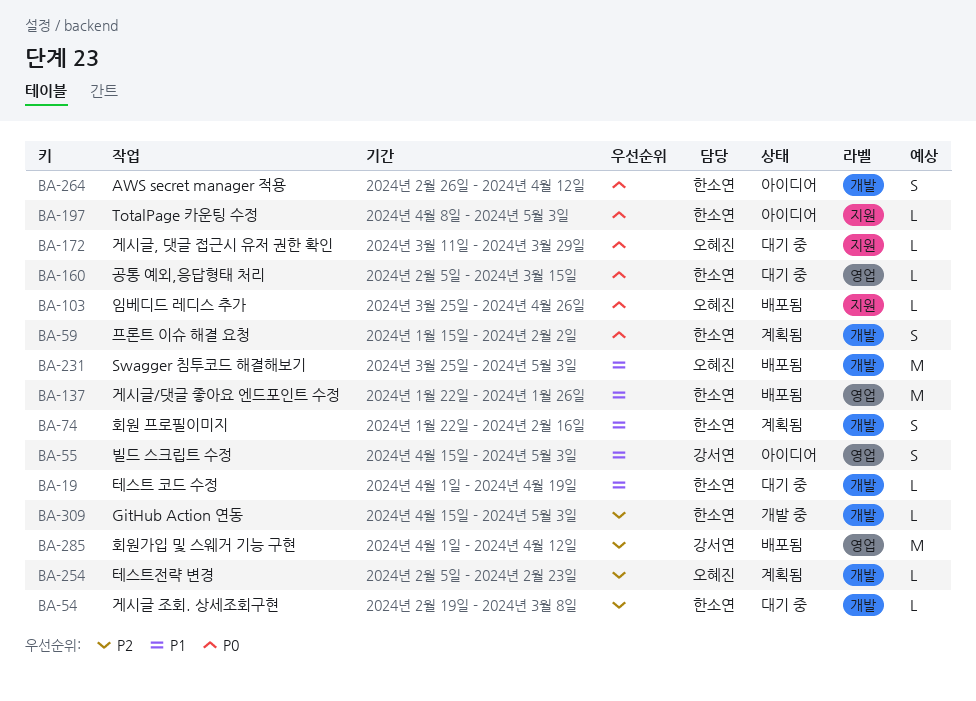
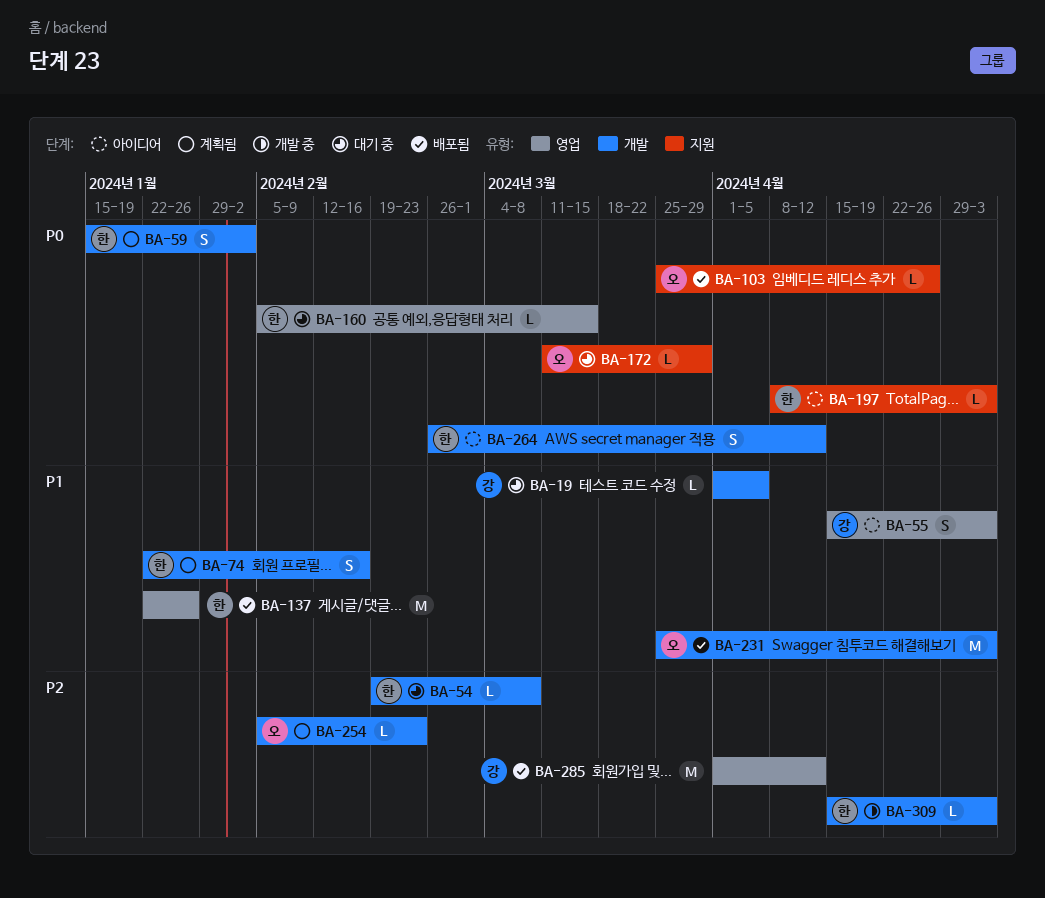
BA-19, owner: 한소연 -> 강서연
BA-19, due: Apr 19 -> Apr 5

